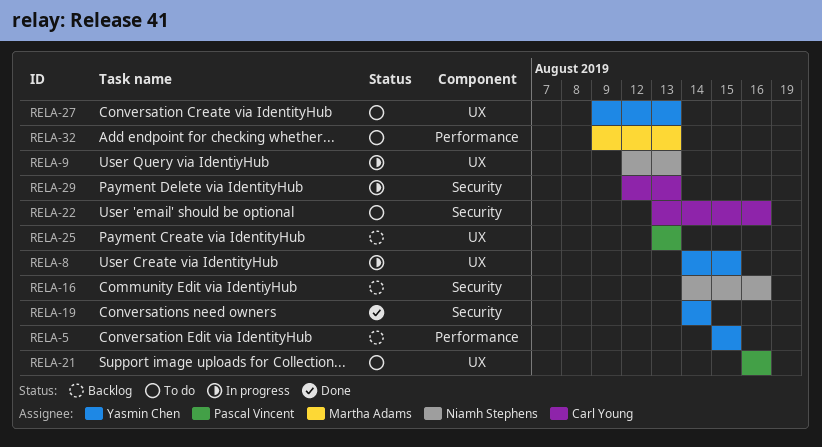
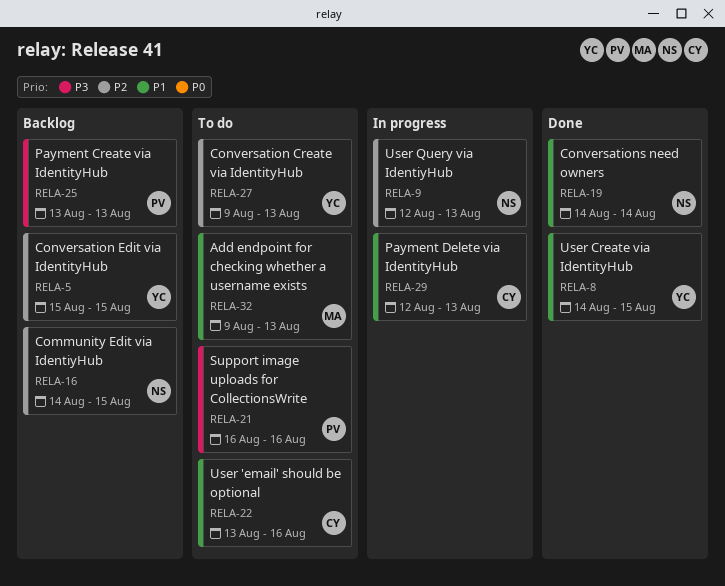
RELA-8, status: In progress -> Done
RELA-16, due: Aug 16 -> Aug 15
RELA-19, owner: Yasmin Chen -> Niamh Stephens

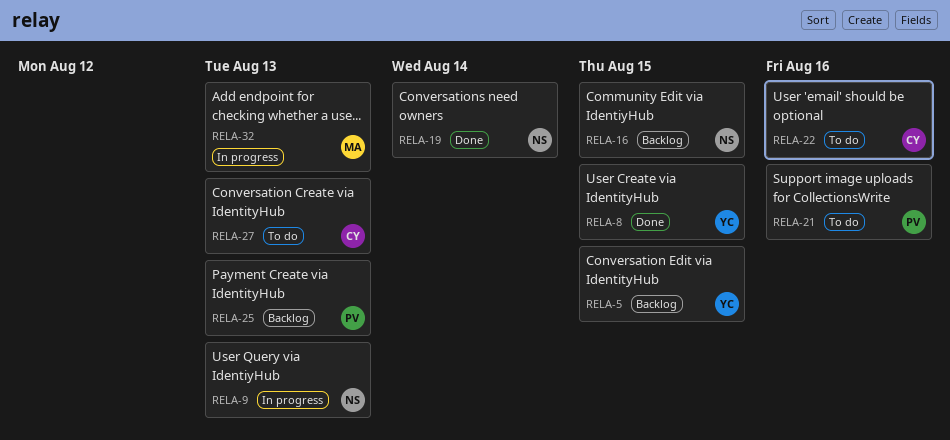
RELA-27, owner: YC -> CY
RELA-29: present -> none
RELA-32, status: To do -> In progress

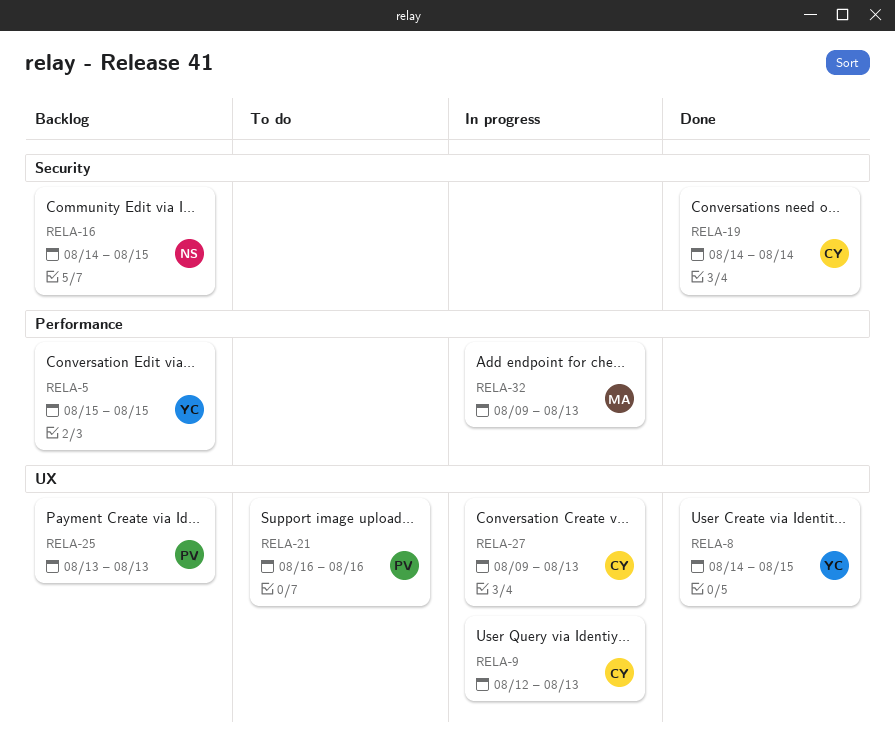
RELA-9, owner: NS -> CY
RELA-19, owner: NS -> CY
RELA-22: present -> none
RELA-27, status: To do -> In progress

